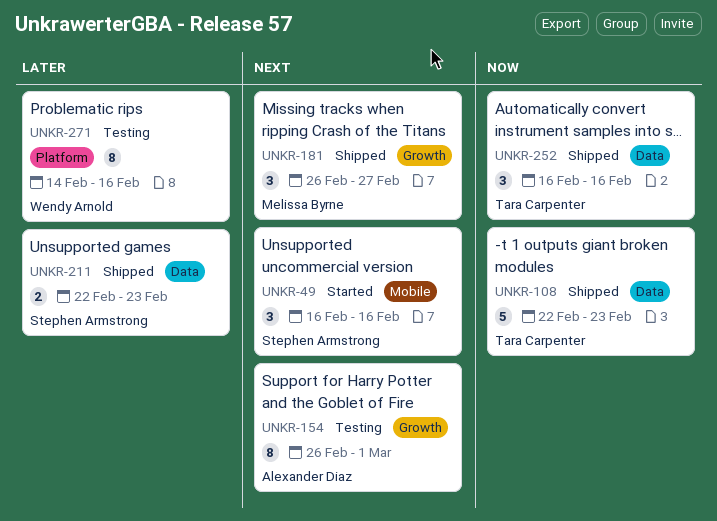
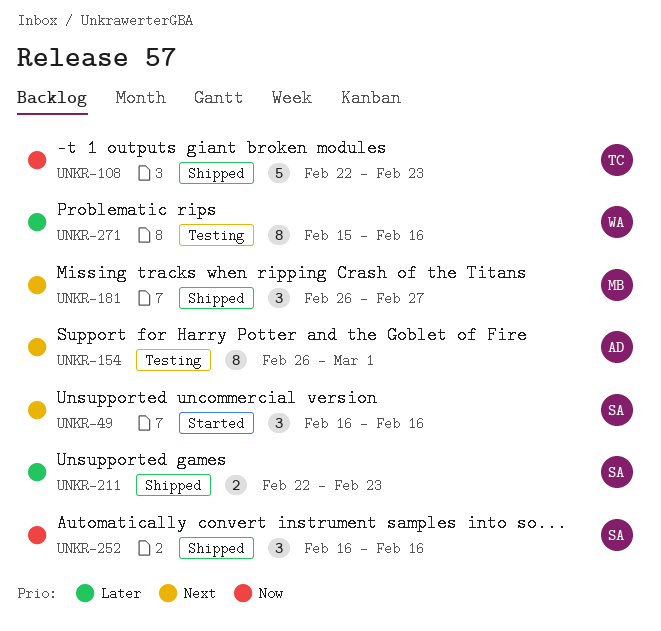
UNKR-252, owner: Tara Carpenter -> Stephen Armstrong
UNKR-271, start: Feb 14 -> Feb 15

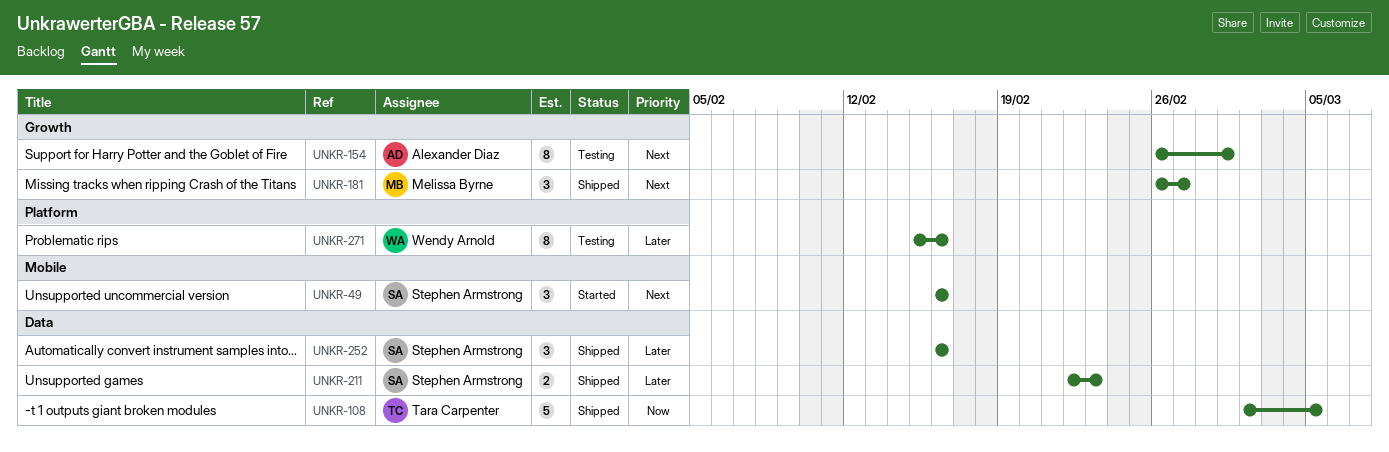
UNKR-108, start: Feb 22 -> Mar 2
UNKR-108, due: Feb 23 -> Mar 5
UNKR-252, priority: Now -> Later

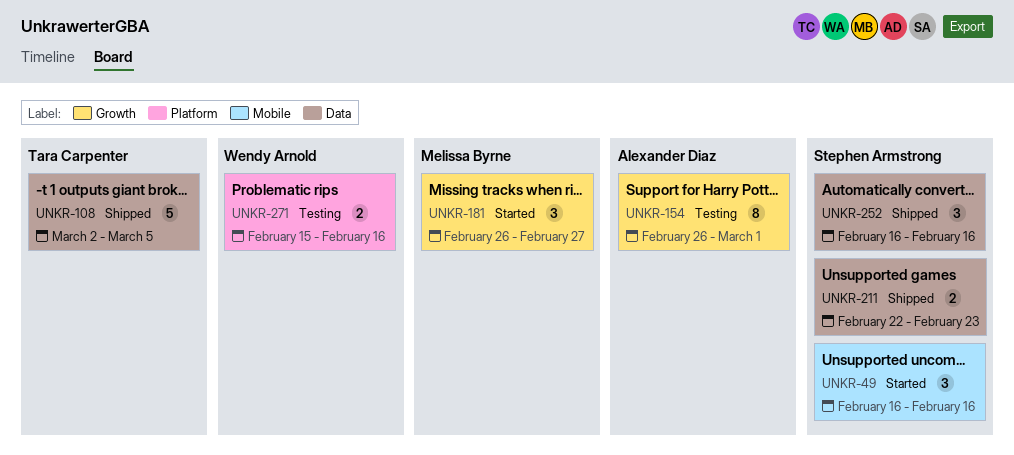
UNKR-181, status: Shipped -> Started
UNKR-271, estimate: 8 -> 2

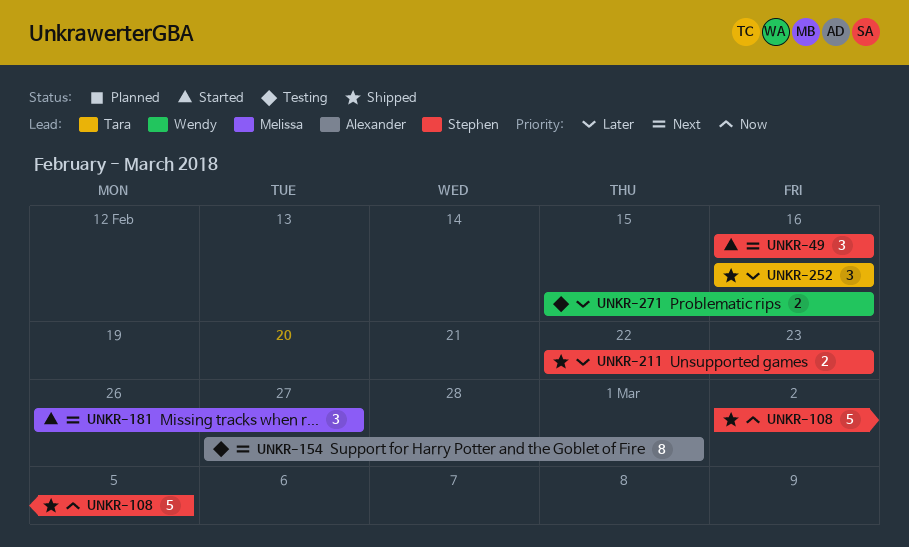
UNKR-108, owner: Tara Carpenter -> Stephen Armstrong
UNKR-154, start: Feb 26 -> Feb 27
UNKR-252, owner: Stephen Armstrong -> Tara Carpenter

